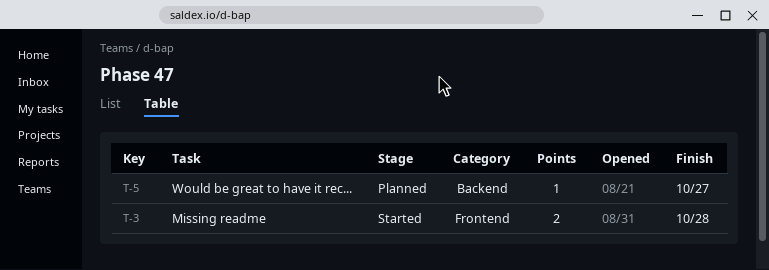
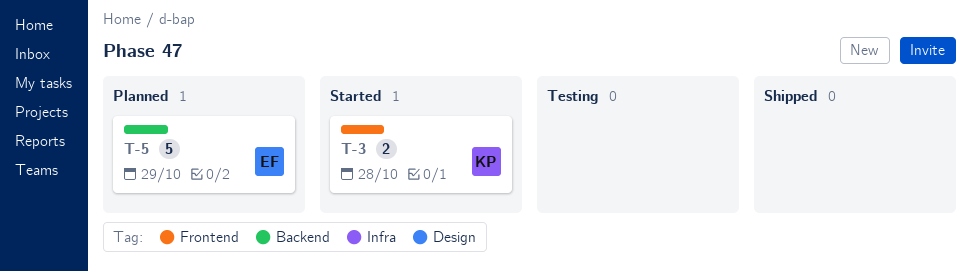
T-5, estimate: 1 -> 5
T-5, due: Oct 27 -> Oct 29

